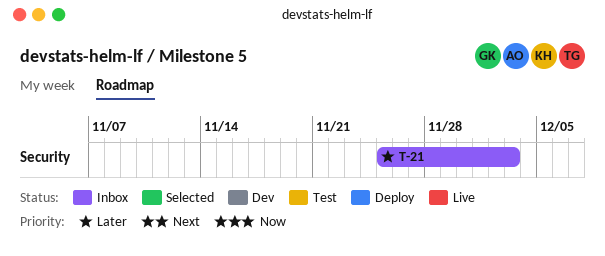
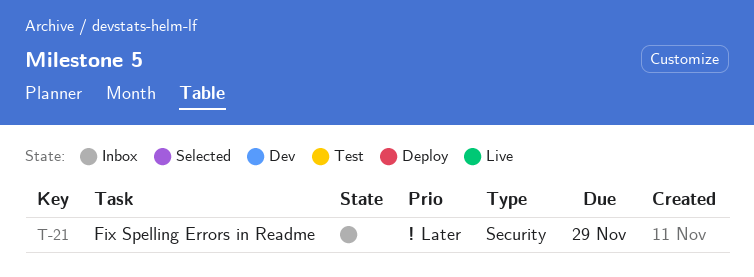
T-21, due: Dec 3 -> Nov 29

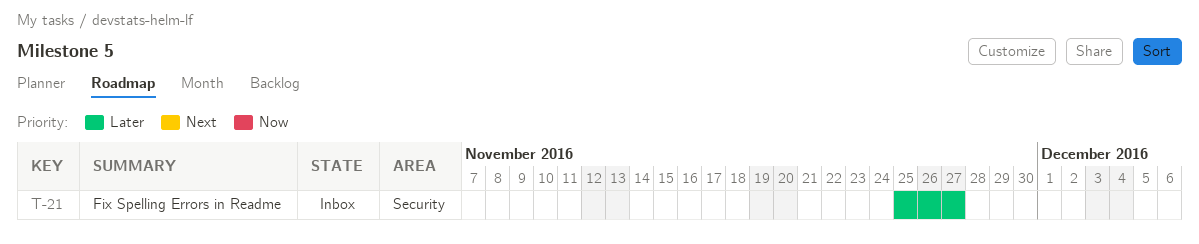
T-21, due: Nov 29 -> Nov 27

